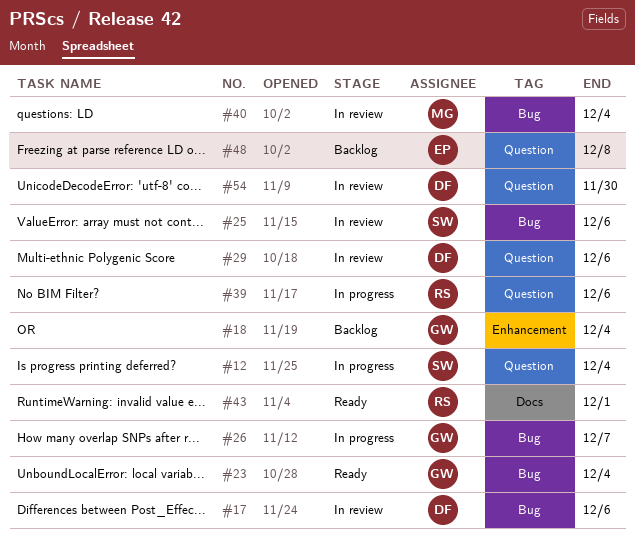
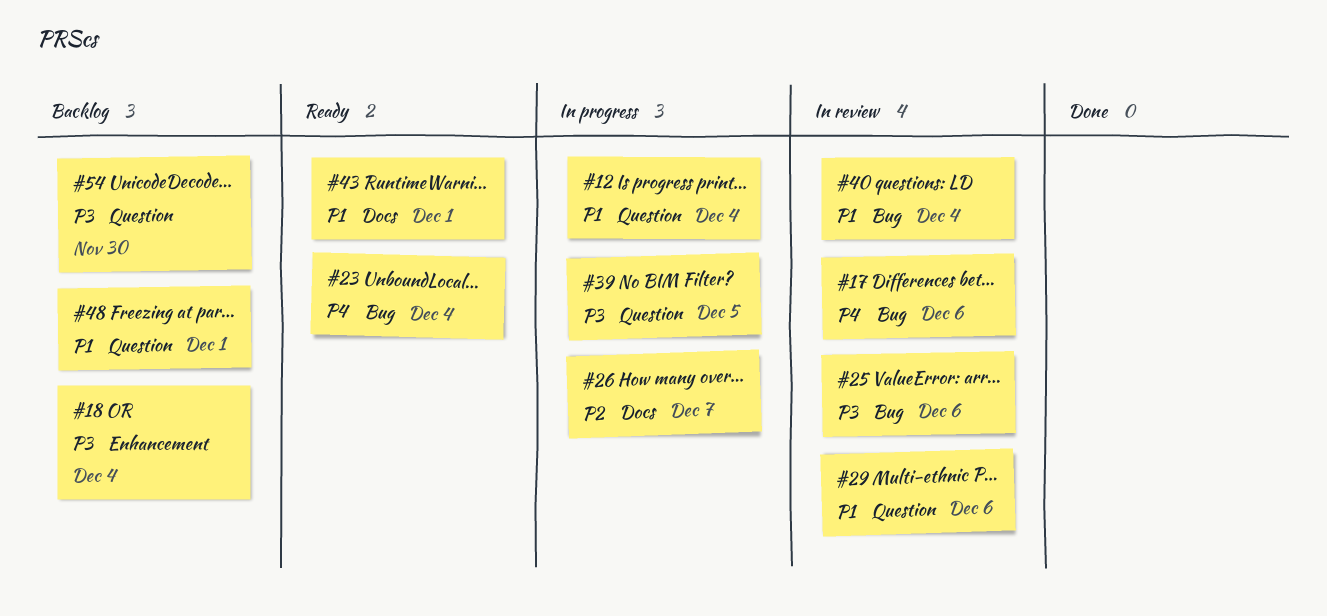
#26, label: Bug -> Docs
#39, due: Dec 6 -> Dec 5
#48, due: Dec 8 -> Dec 1
#54, status: In review -> Backlog

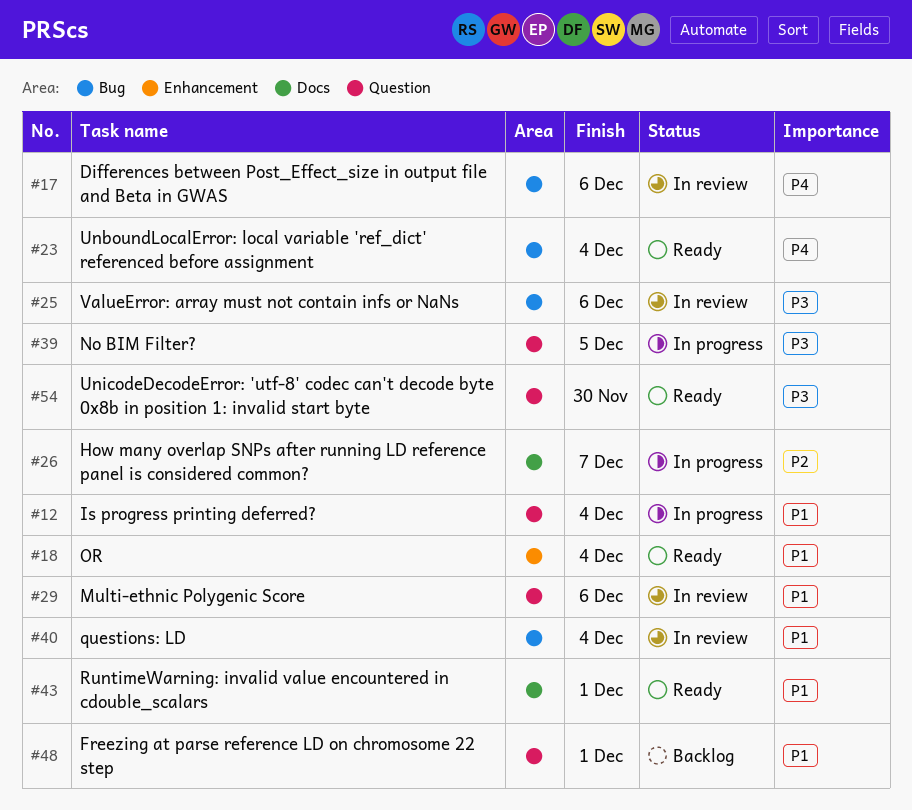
#18, status: Backlog -> Ready
#18, priority: P3 -> P1
#54, status: Backlog -> Ready

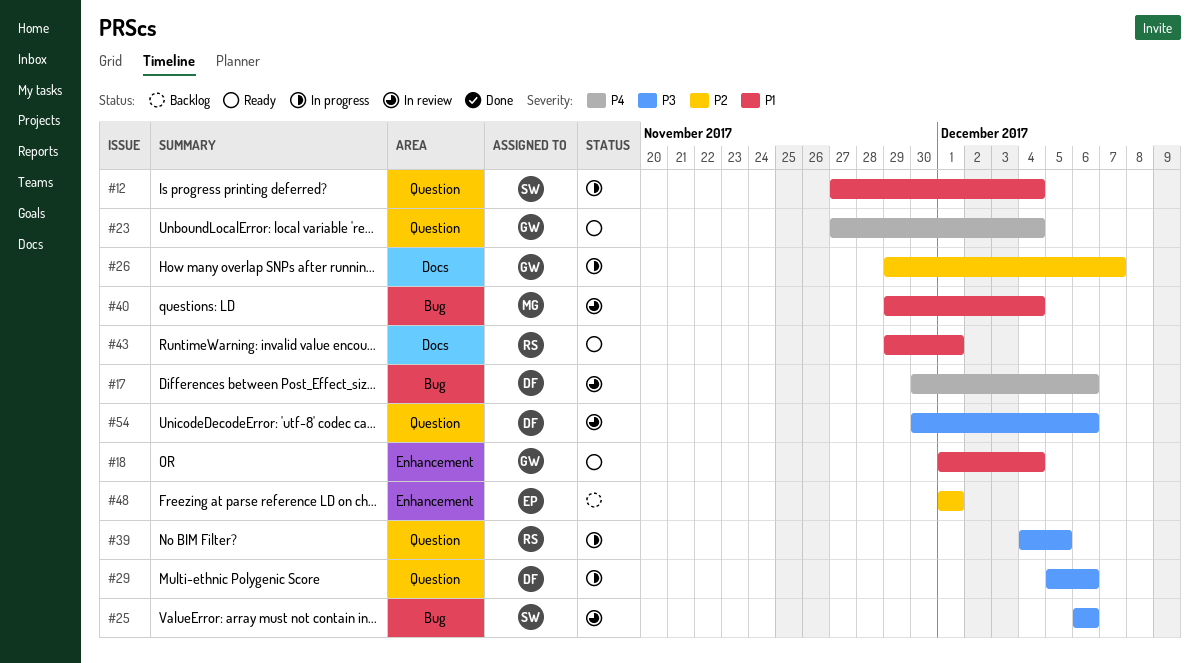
#23, label: Bug -> Question
#29, status: In review -> In progress
#29, priority: P1 -> P3
#48, priority: P1 -> P2
#48, label: Question -> Enhancement
#54, status: Ready -> In review
#54, due: Nov 30 -> Dec 6

